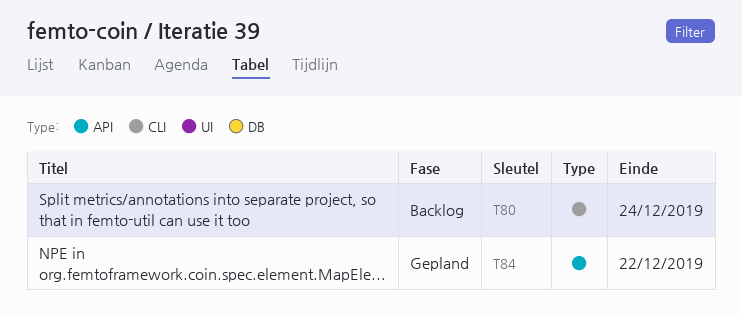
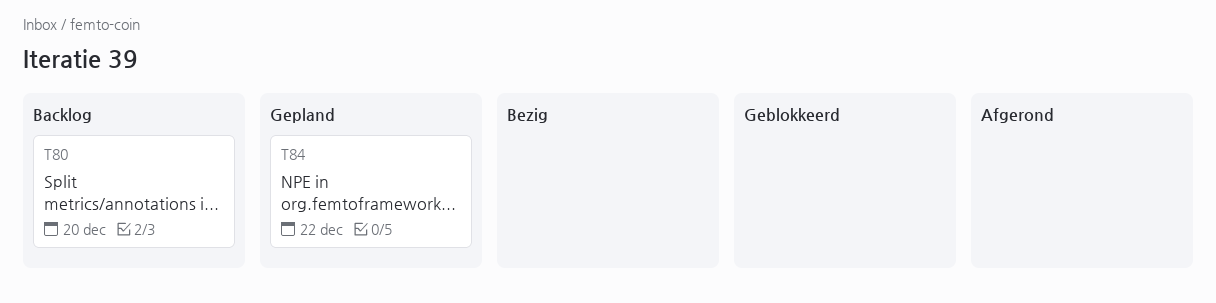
T80, due: Dec 24 -> Dec 20

